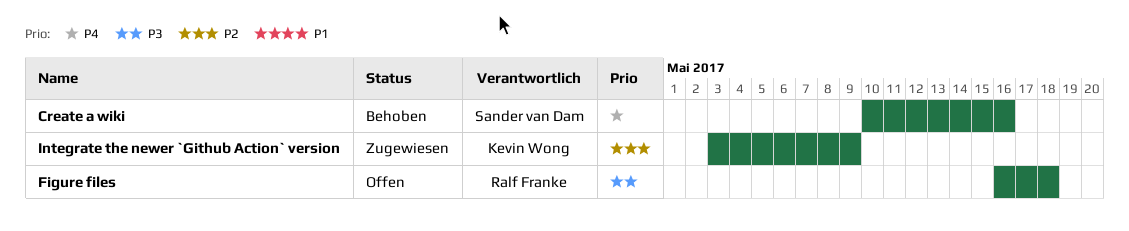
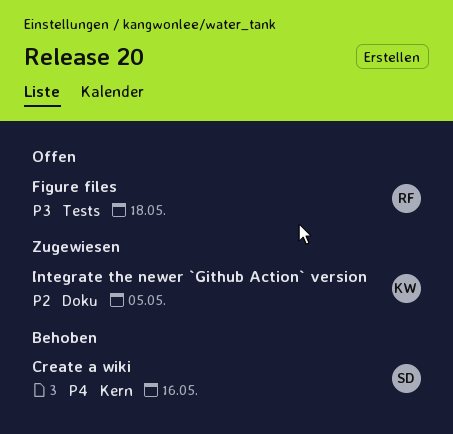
Integrate the newer `Github Action` version, due: May 9 -> May 5

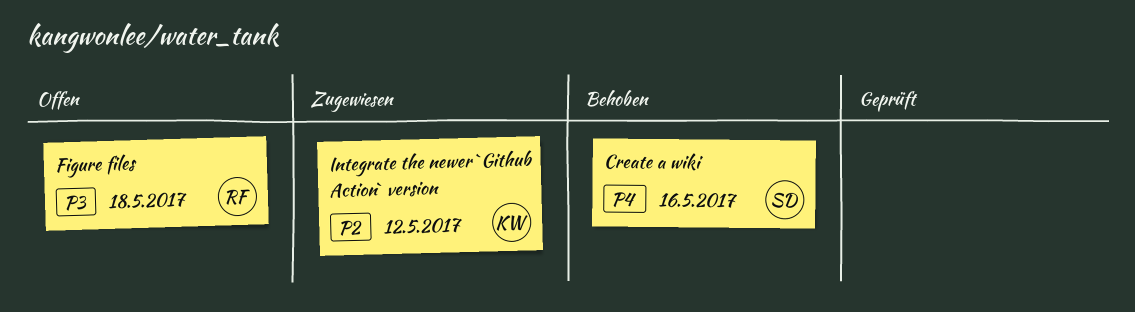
Integrate the newer `Github Action` version, due: May 5 -> May 12

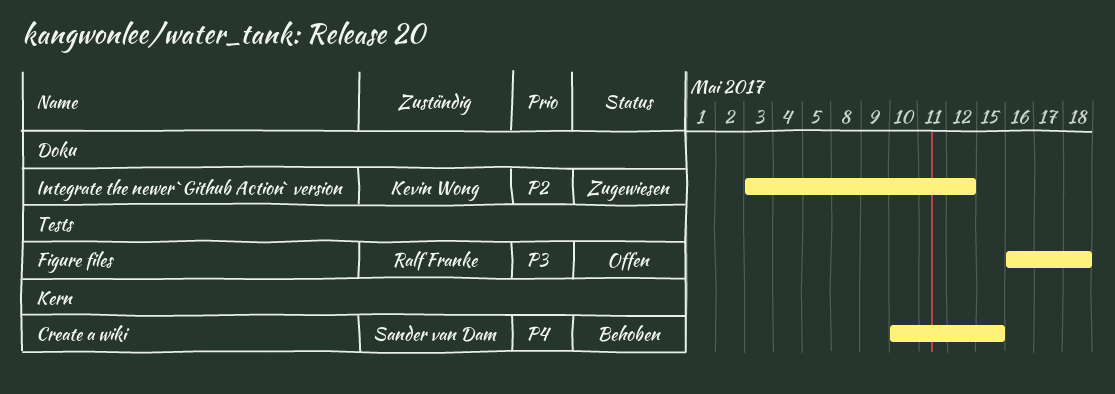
Create a wiki, due: May 16 -> May 15

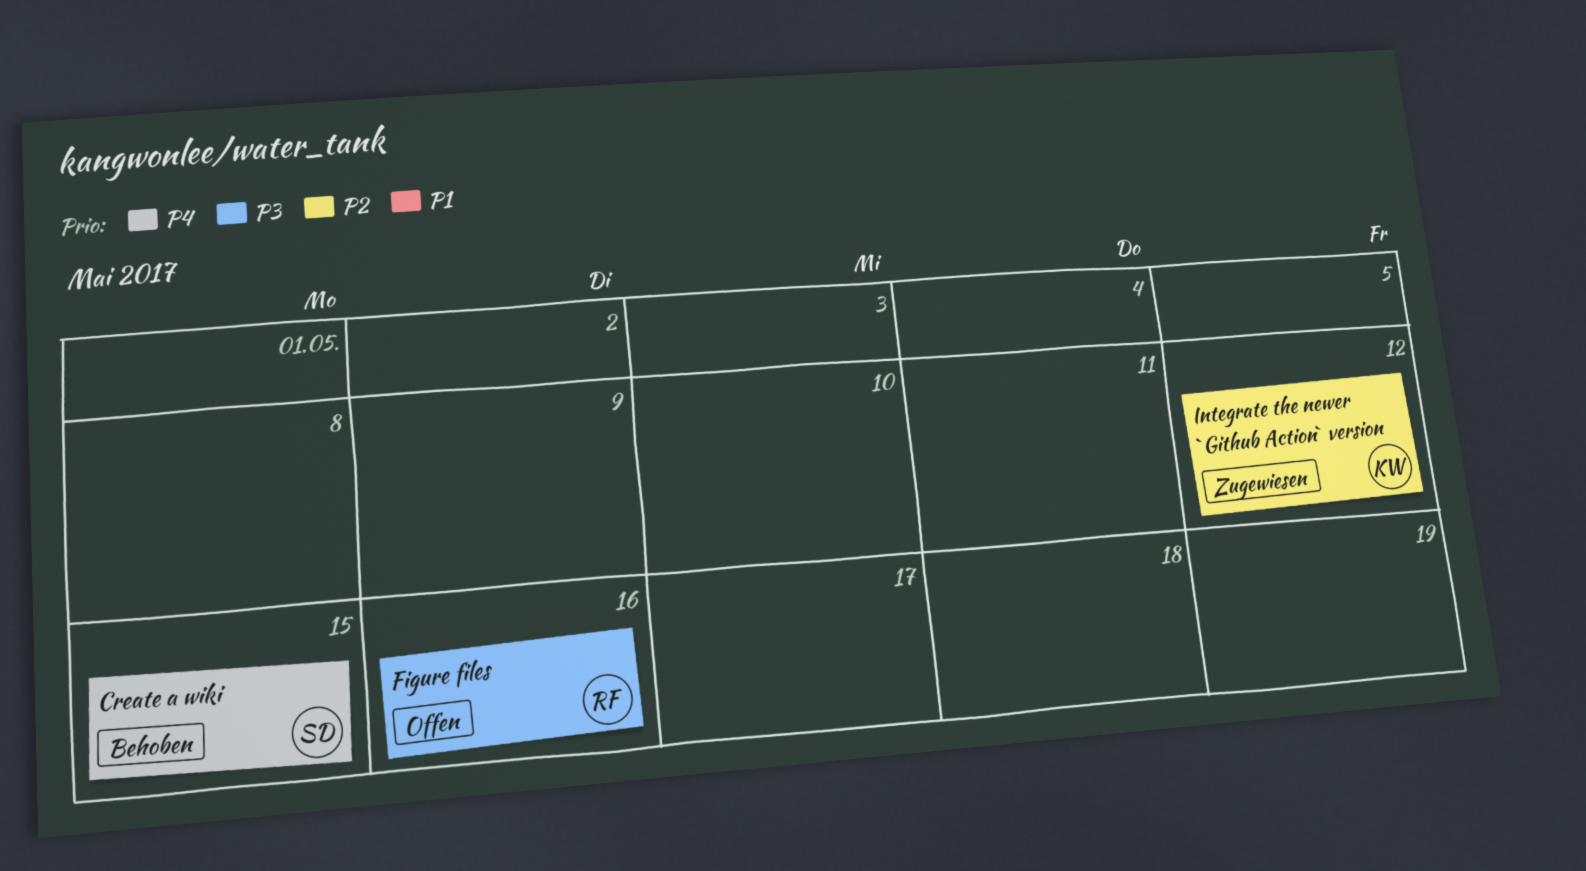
Figure files, due: May 18 -> May 16

